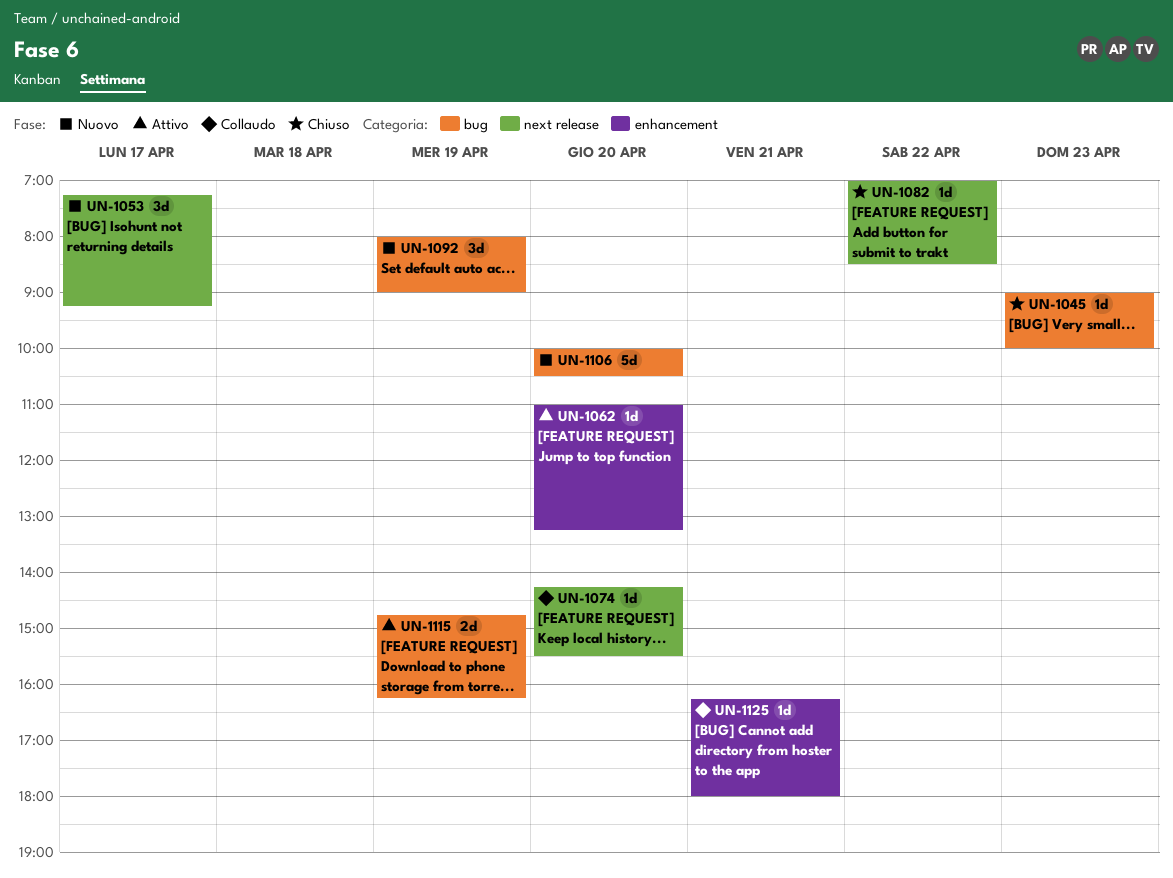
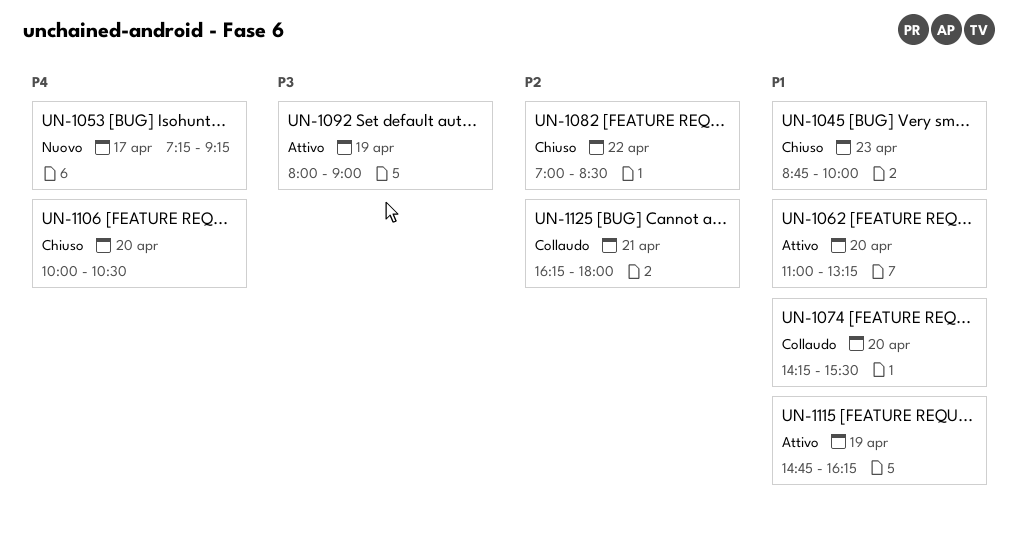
UN-1045, begins: 09:00 -> 08:45
UN-1092, status: Nuovo -> Attivo
UN-1106, status: Nuovo -> Chiuso

